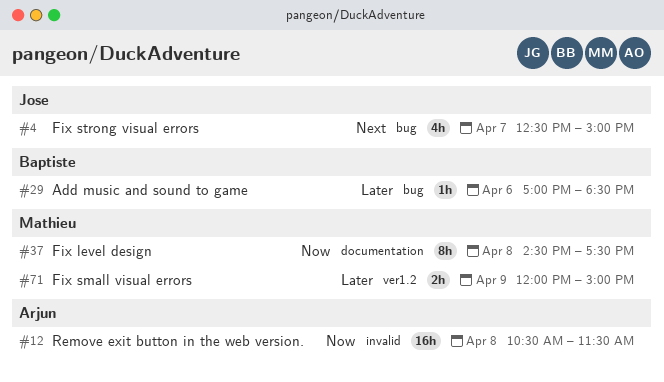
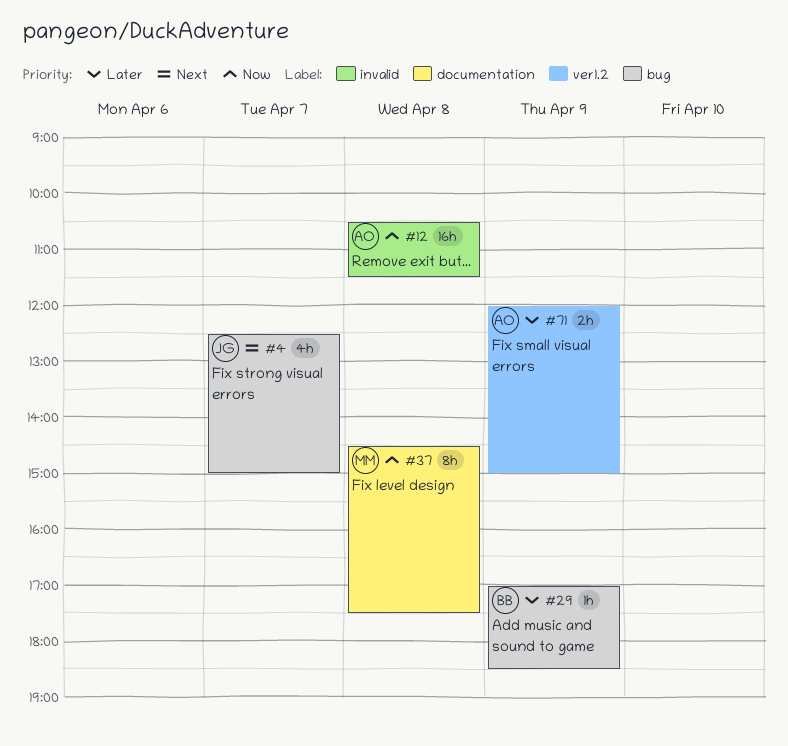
#29, day: Apr 6 -> Apr 9
#71, owner: Mathieu -> Arjun

